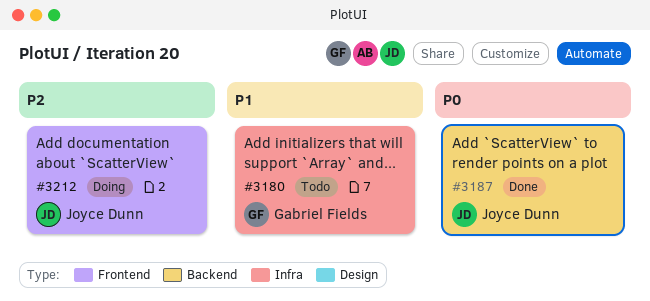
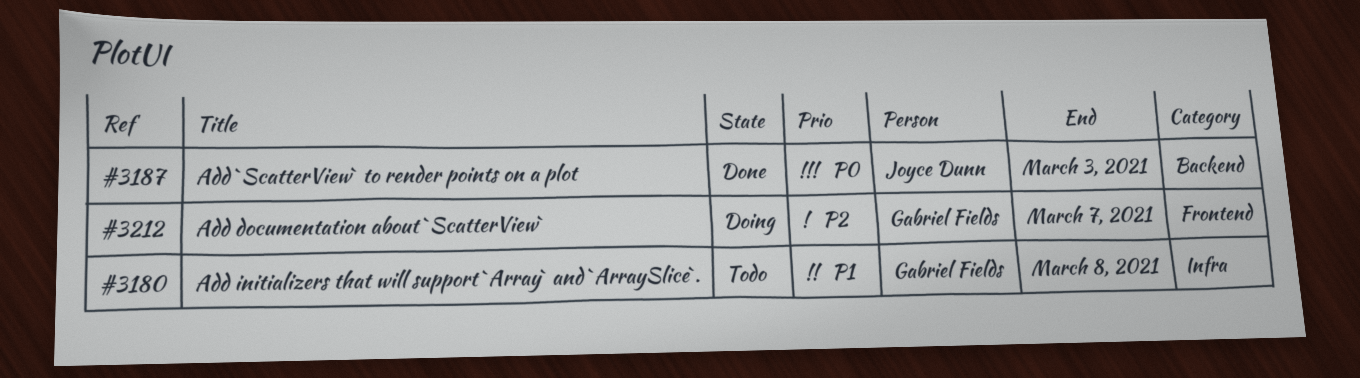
#3212, owner: Joyce Dunn -> Gabriel Fields

